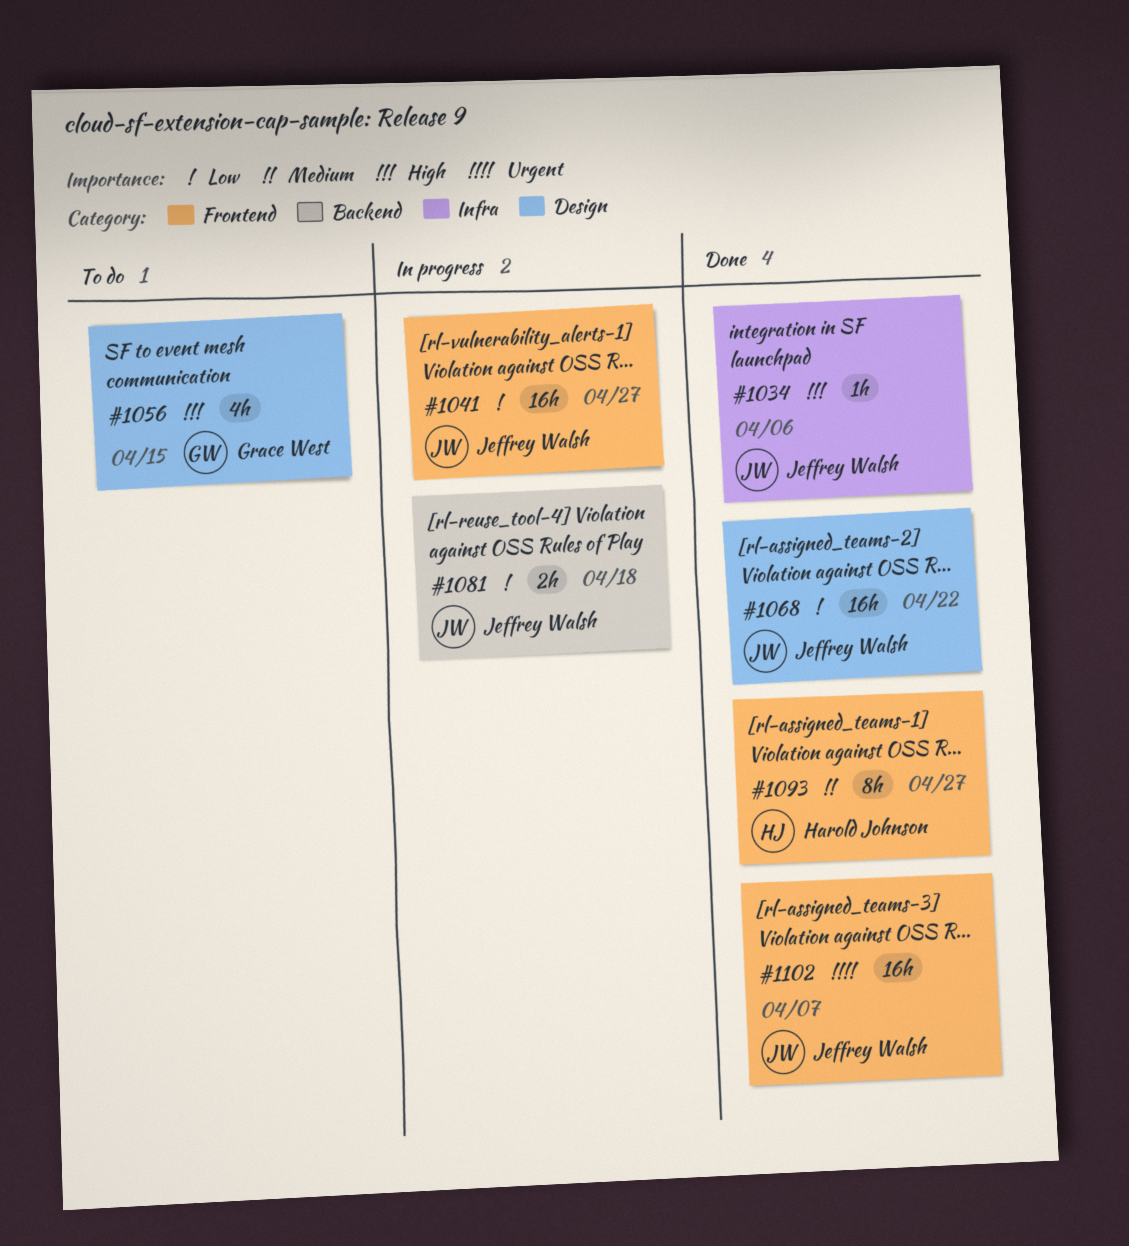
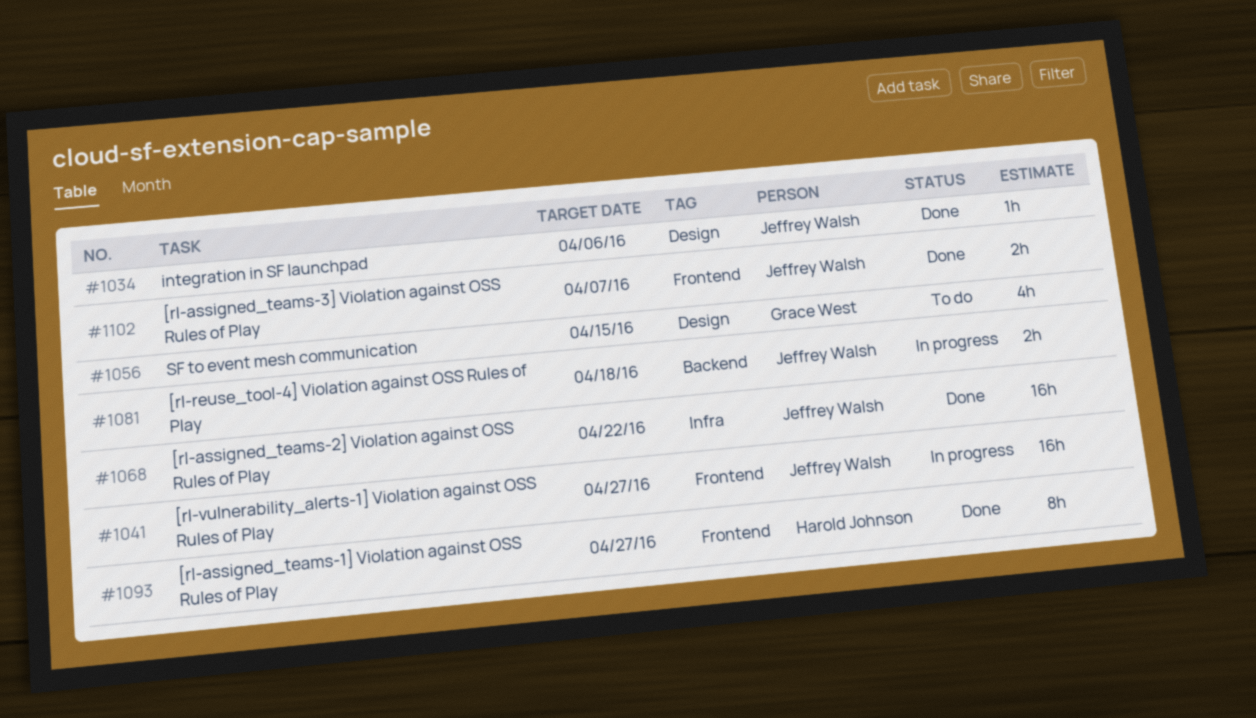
#1034, label: Infra -> Design
#1068, label: Design -> Infra
#1102, estimate: 16h -> 2h

